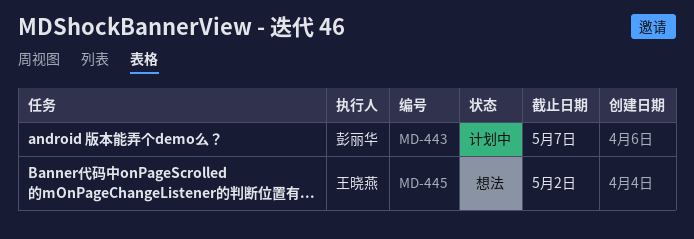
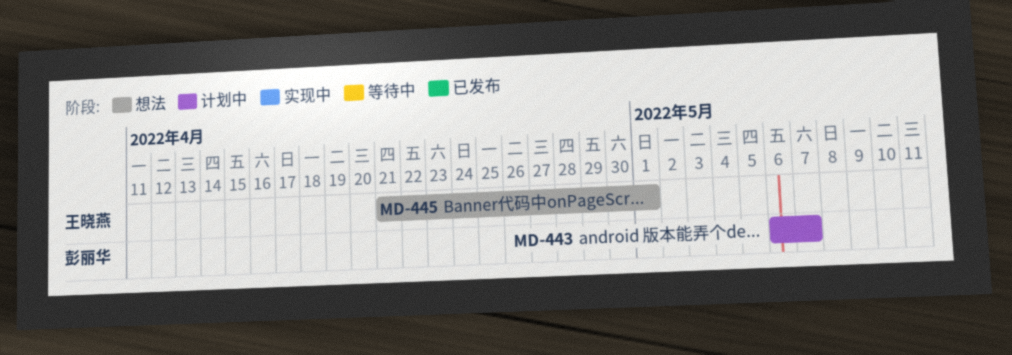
MD-445, due: May 2 -> May 1

